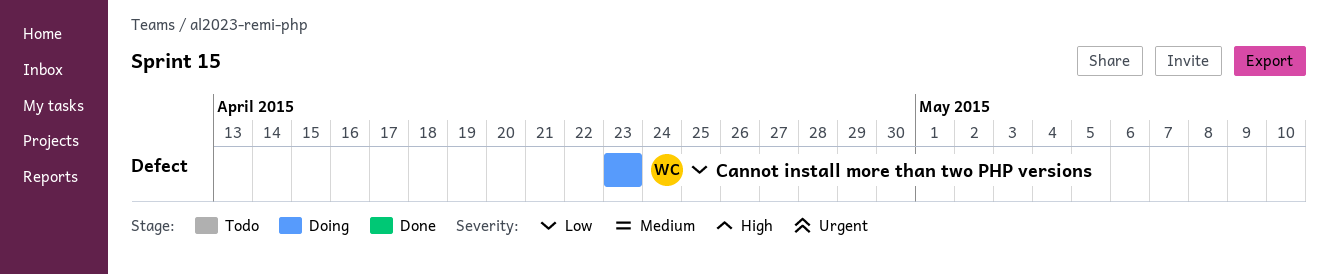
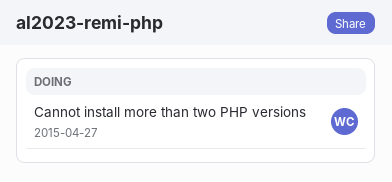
Cannot install more than two PHP versions, due: Apr 23 -> Apr 27

